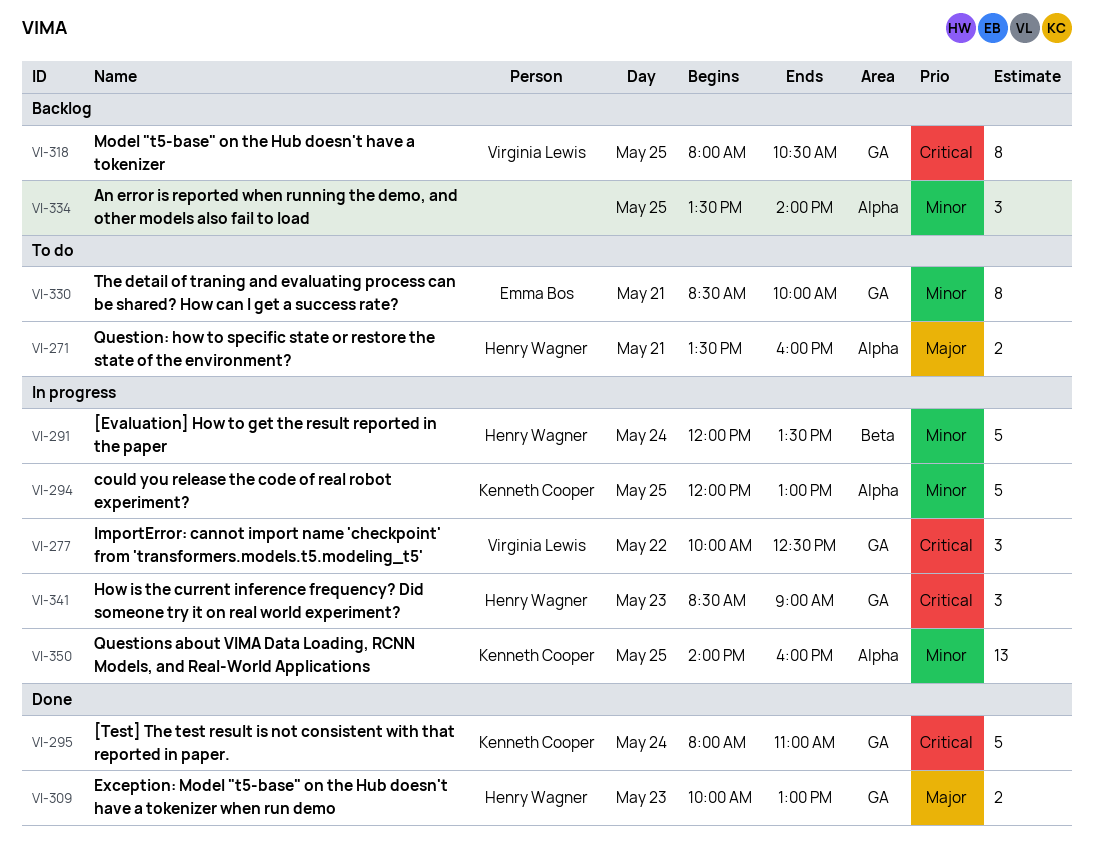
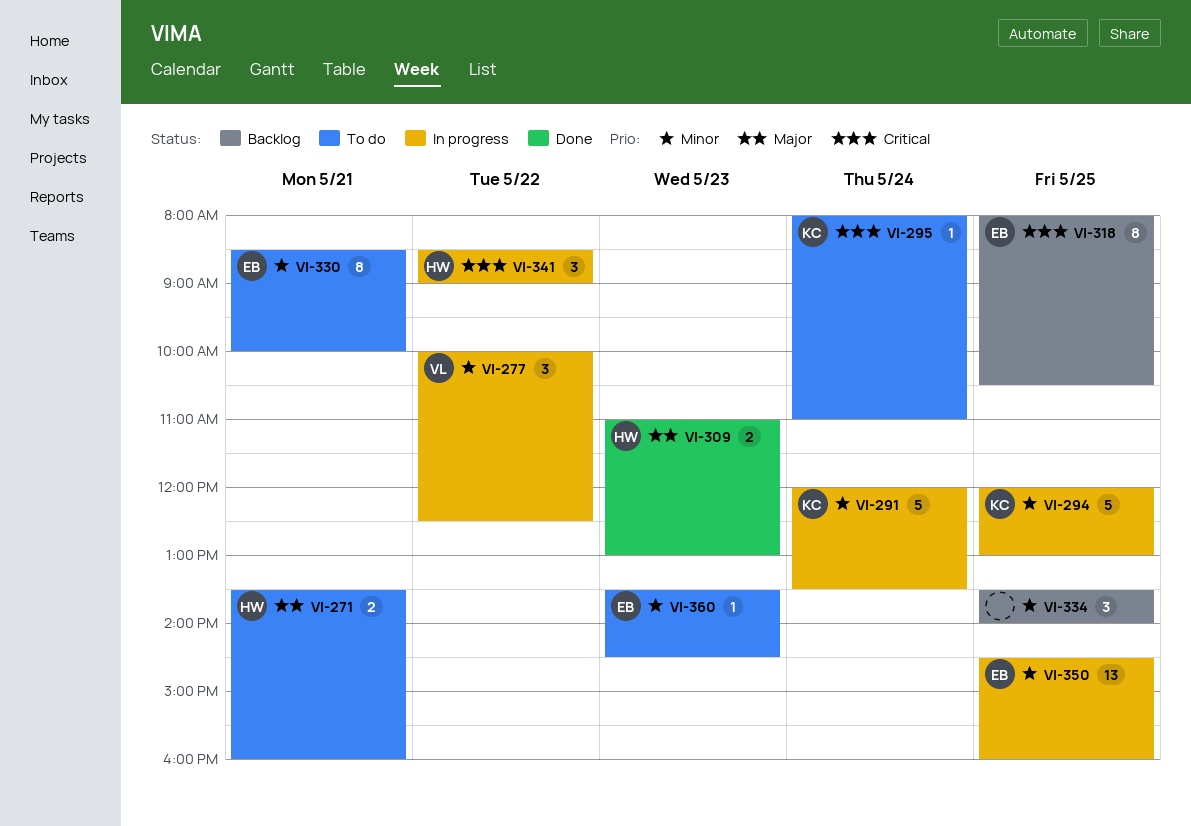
VI-277, priority: Critical -> Minor
VI-291, owner: Henry Wagner -> Kenneth Cooper
VI-295, status: Done -> To do
VI-295, estimate: 5 -> 1
VI-309, begins: 10:00 -> 11:00
VI-318, owner: Virginia Lewis -> Emma Bos
VI-341, day: May 23 -> May 22
VI-350, owner: Kenneth Cooper -> Emma Bos
VI-350, begins: 14:00 -> 14:30
VI-360: none -> present

